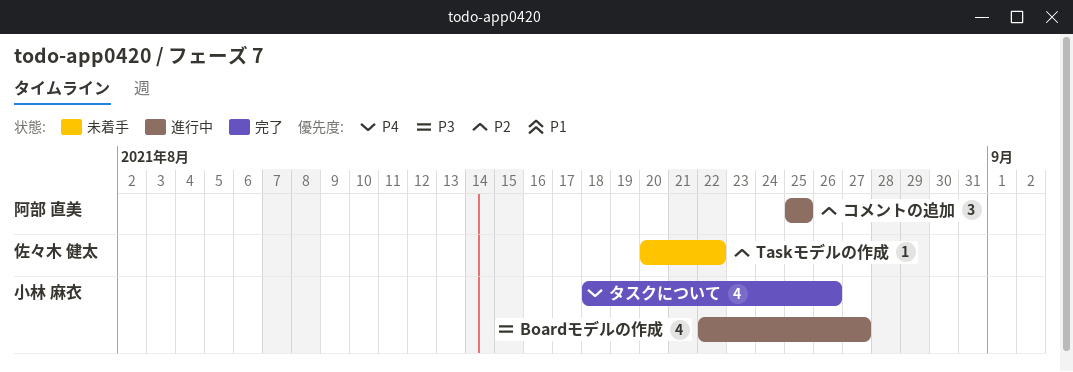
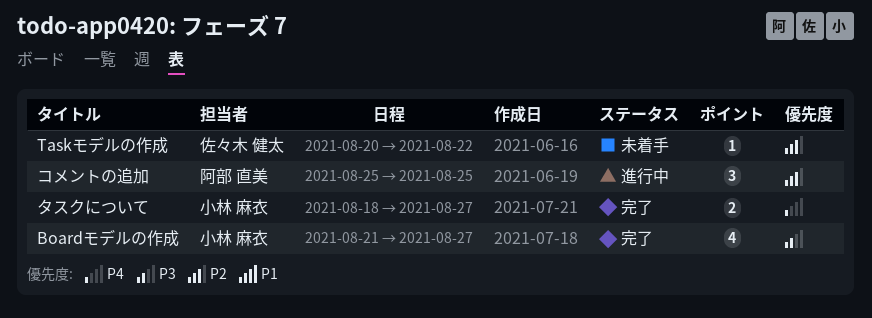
Boardモデルの作成, status: 進行中 -> 完了
Boardモデルの作成, start: Aug 22 -> Aug 21
タスクについて, estimate: 4 -> 2
タスクについて, due: Aug 26 -> Aug 27

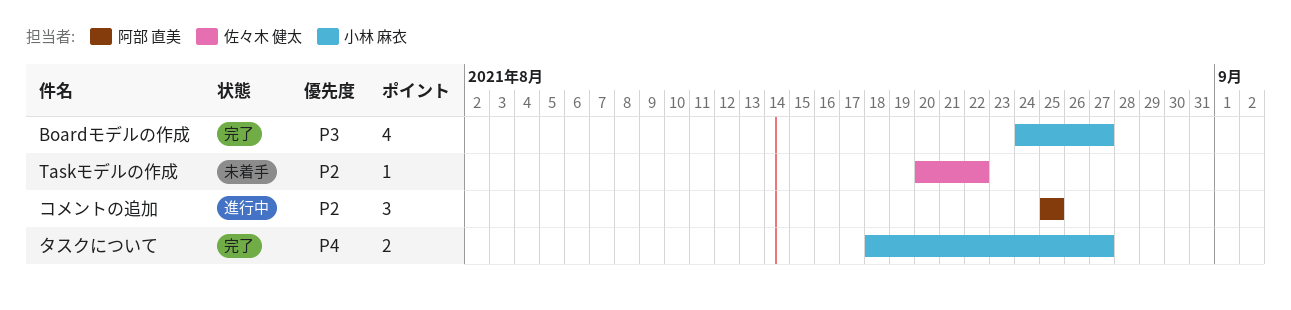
Boardモデルの作成, start: Aug 21 -> Aug 24

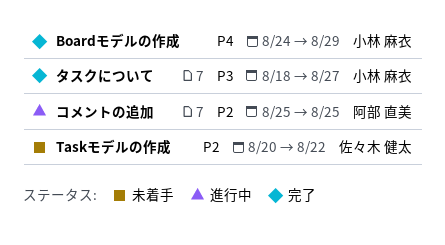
Boardモデルの作成, priority: P3 -> P4
Boardモデルの作成, due: Aug 27 -> Aug 29
タスクについて, priority: P4 -> P3

